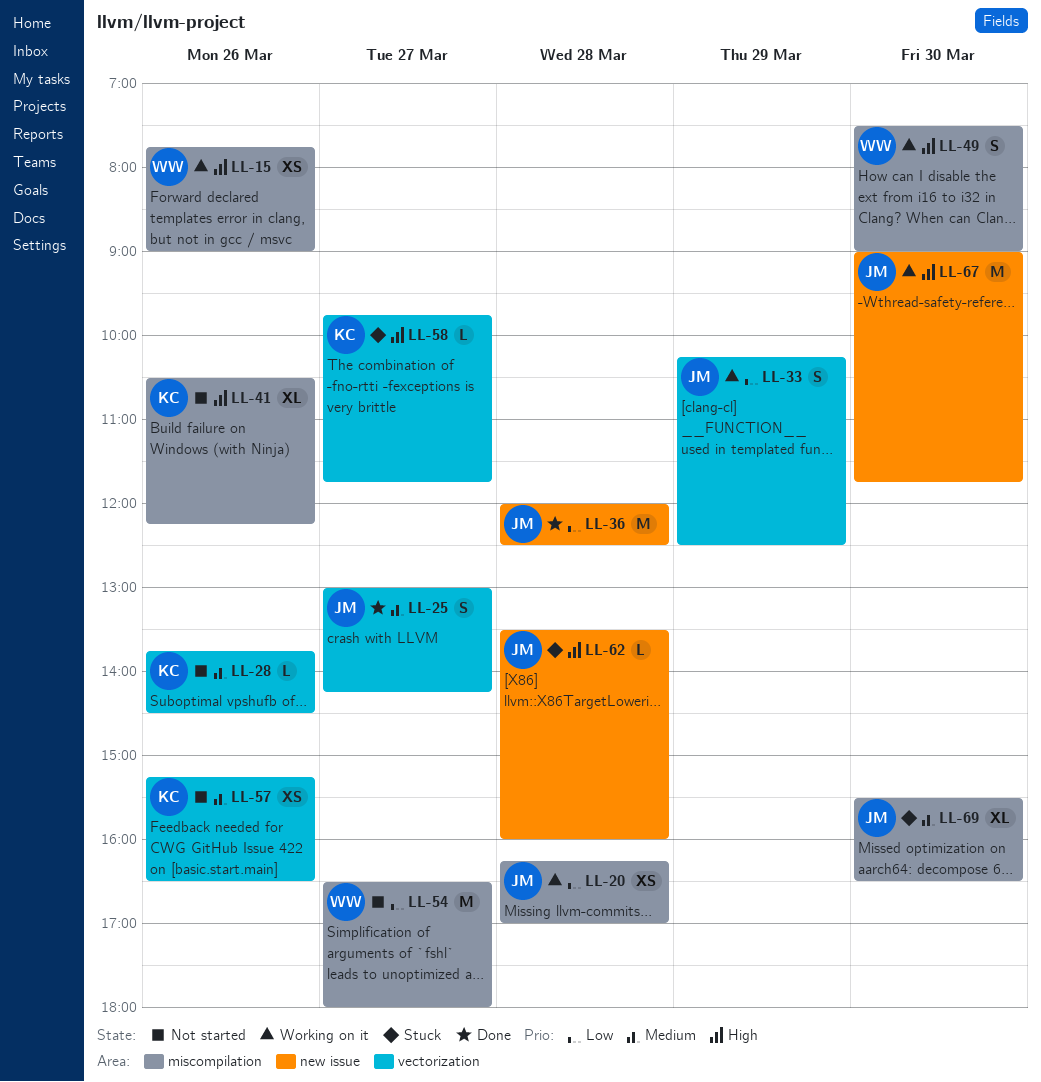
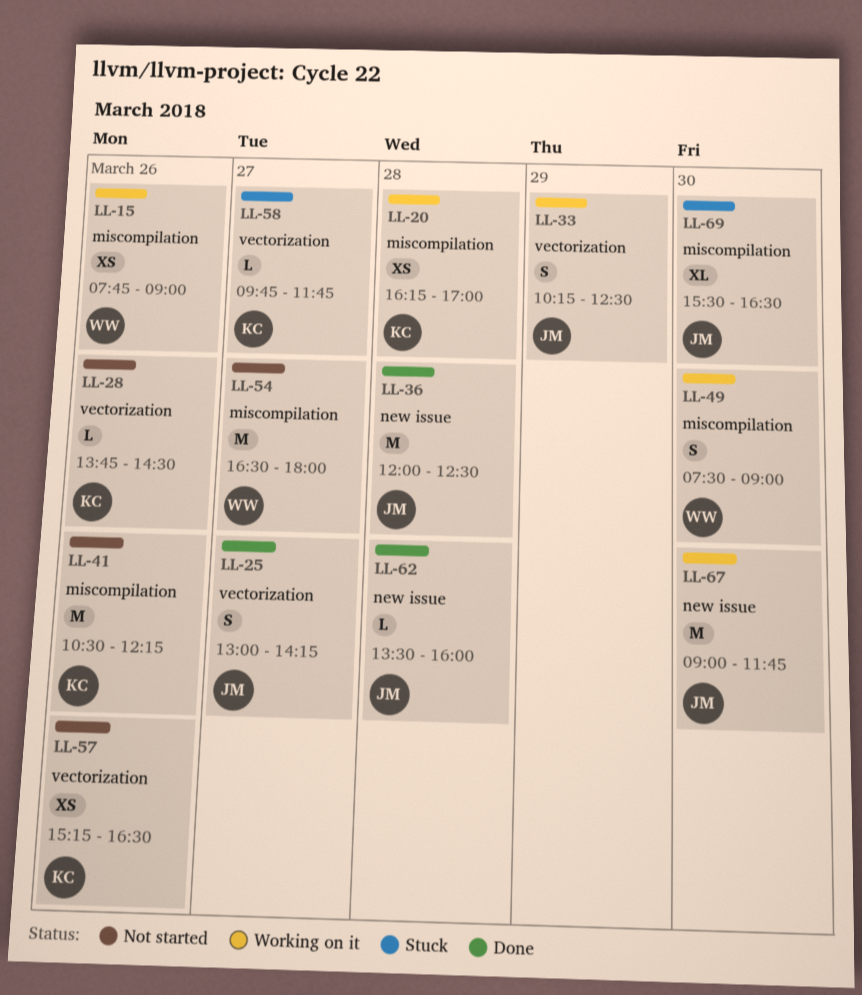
LL-20, owner: JM -> KC
LL-41, estimate: XL -> M
LL-62, status: Stuck -> Done

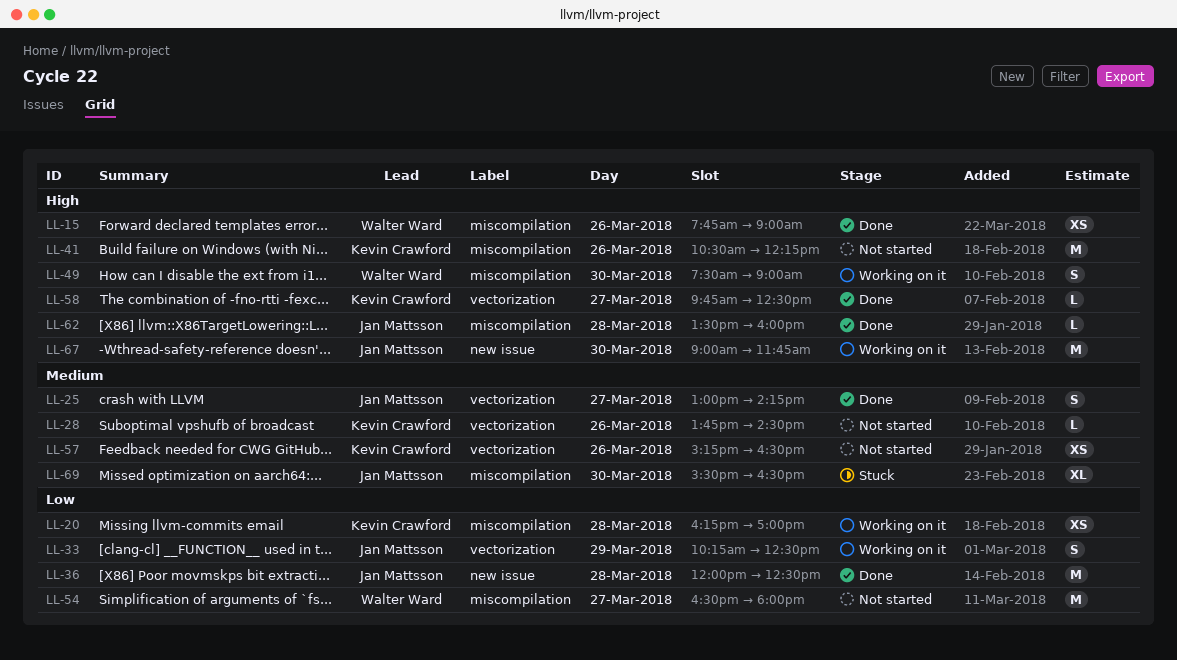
LL-15, status: Working on it -> Done
LL-58, status: Stuck -> Done
LL-58, ends: 11:45 -> 12:30
LL-62, label: new issue -> miscompilation

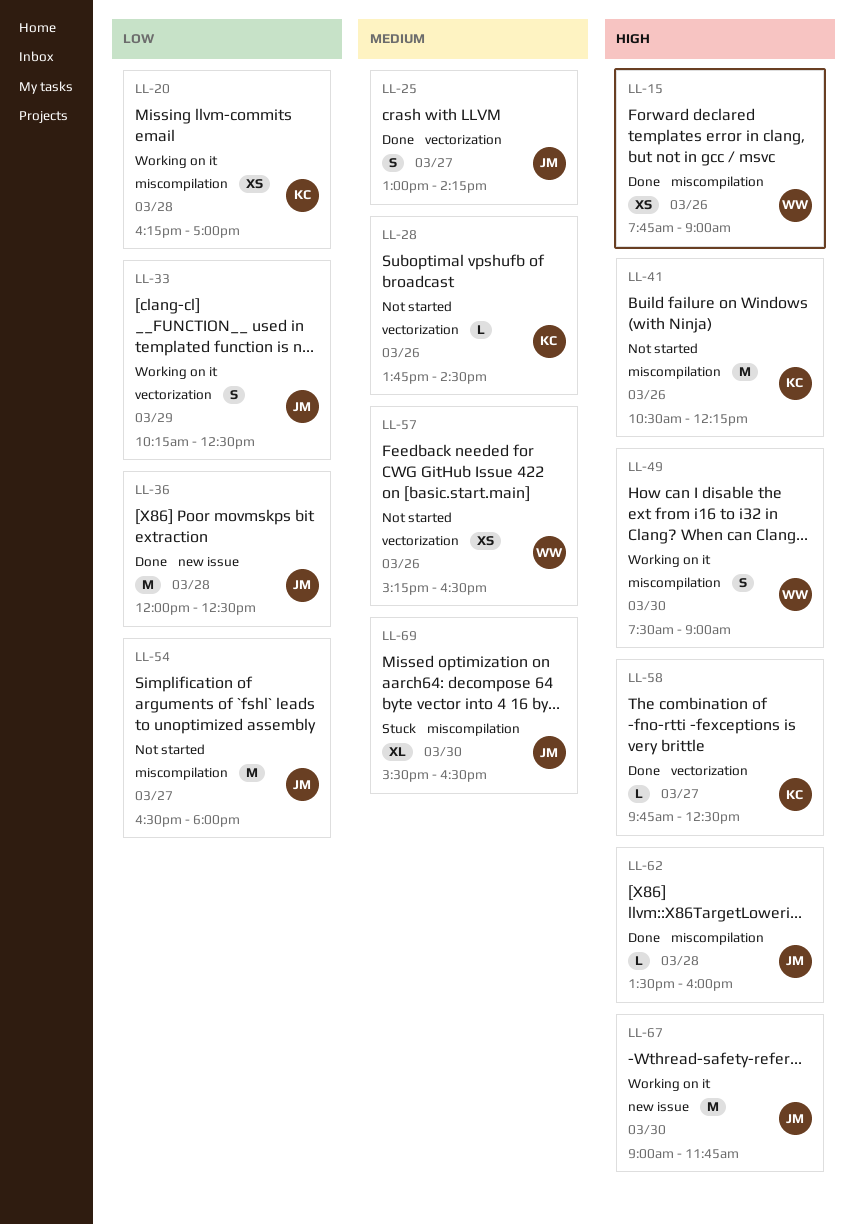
LL-54, owner: Walter Ward -> Jan Mattsson
LL-57, owner: Kevin Crawford -> Walter Ward

